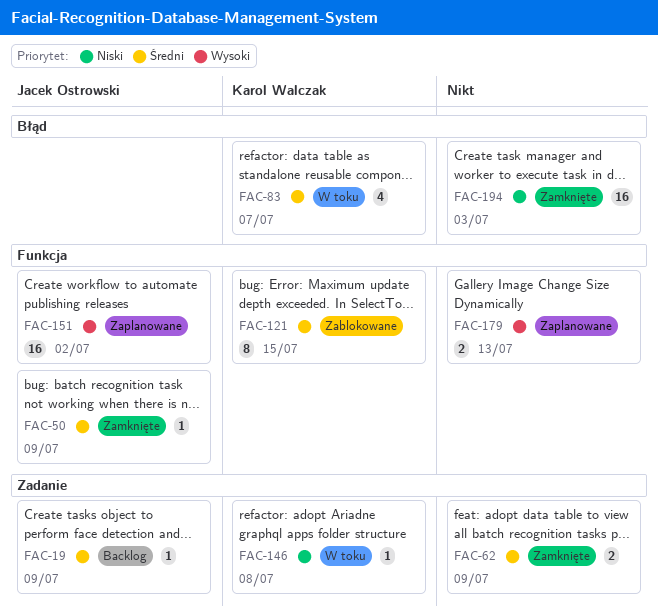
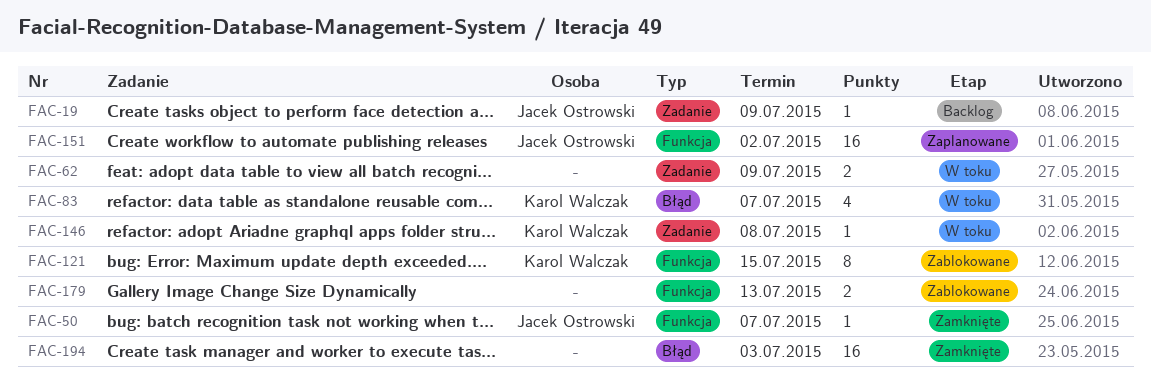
FAC-50, due: Jul 9 -> Jul 7
FAC-62, status: Zamknięte -> W toku
FAC-179, status: Zaplanowane -> Zablokowane

